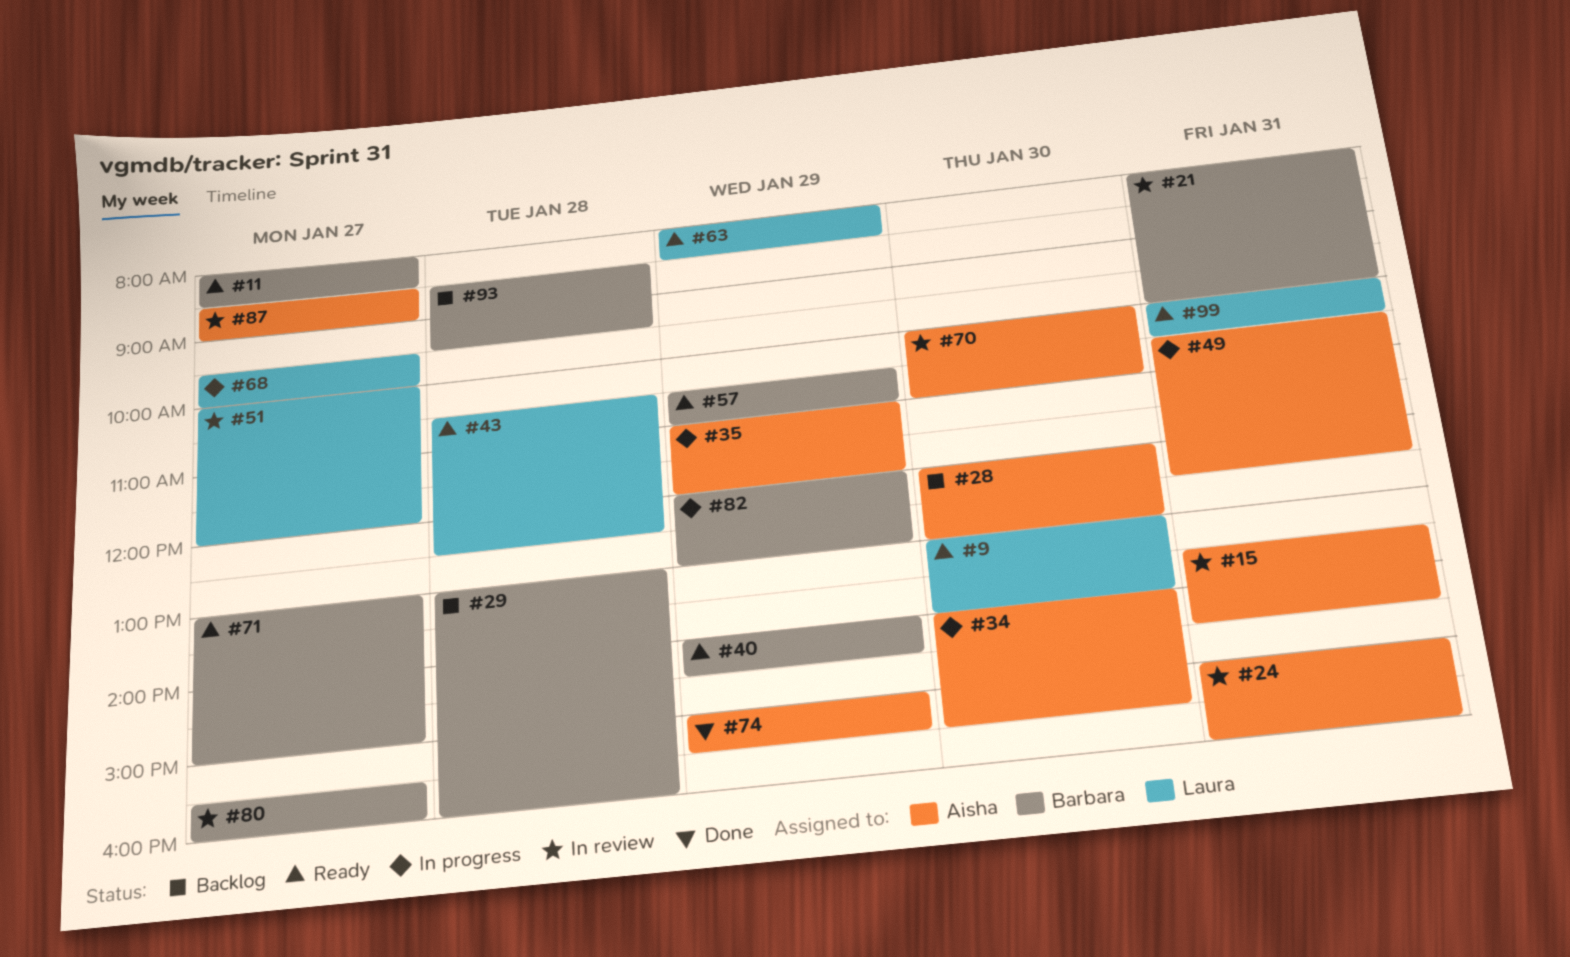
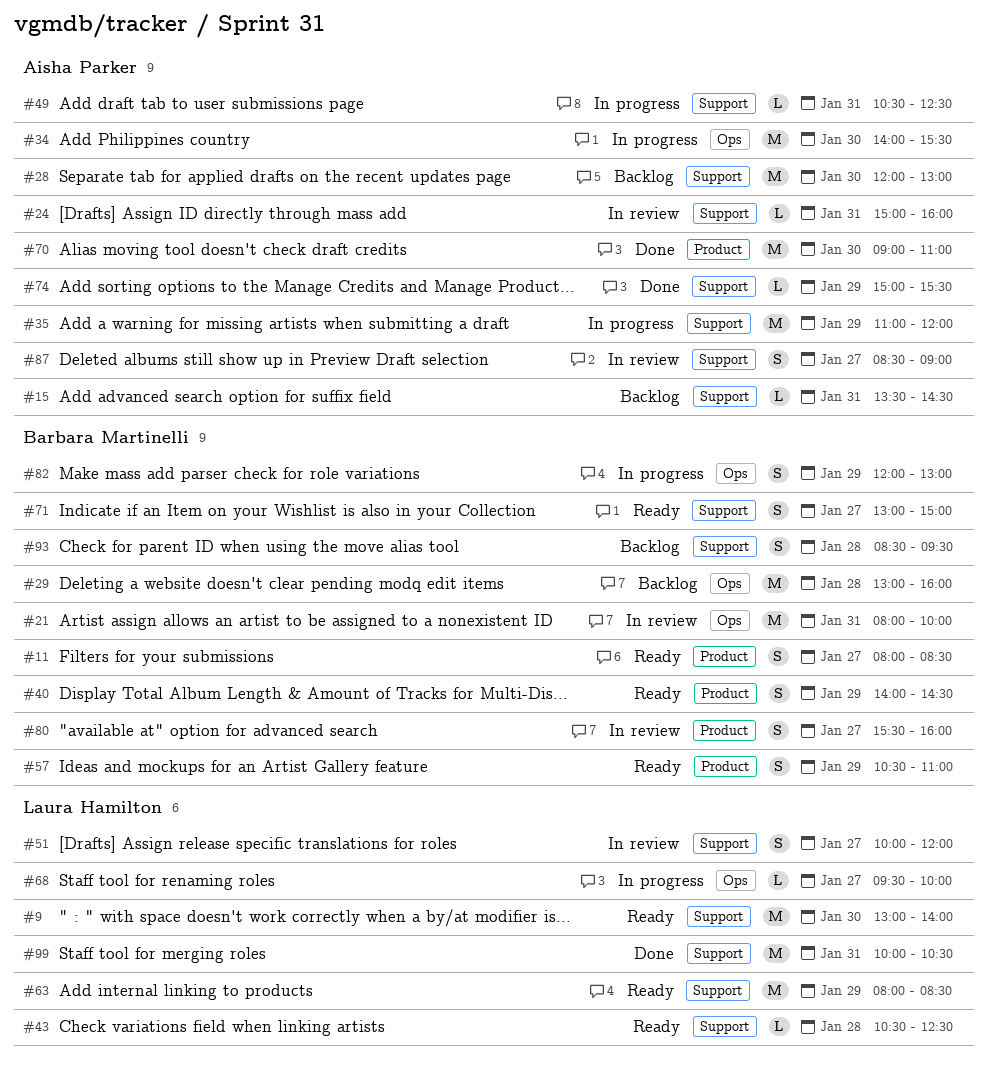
#15, status: In review -> Backlog
#70, status: In review -> Done
#70, begins: 10:00 -> 09:00
#99, status: Ready -> Done

